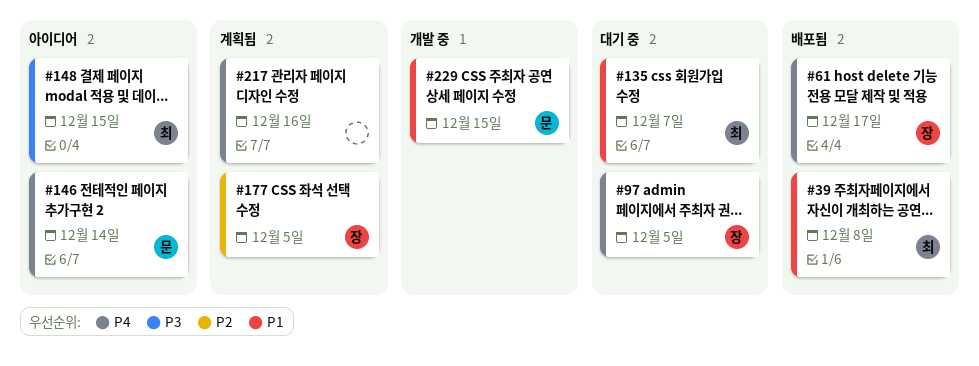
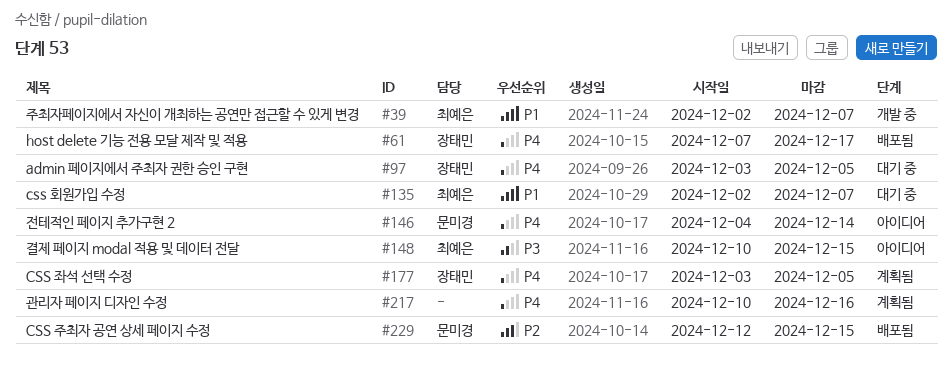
#39, status: 배포됨 -> 개발 중
#39, due: Dec 8 -> Dec 7
#177, priority: P2 -> P4
#229, status: 개발 중 -> 배포됨
#229, priority: P1 -> P2

